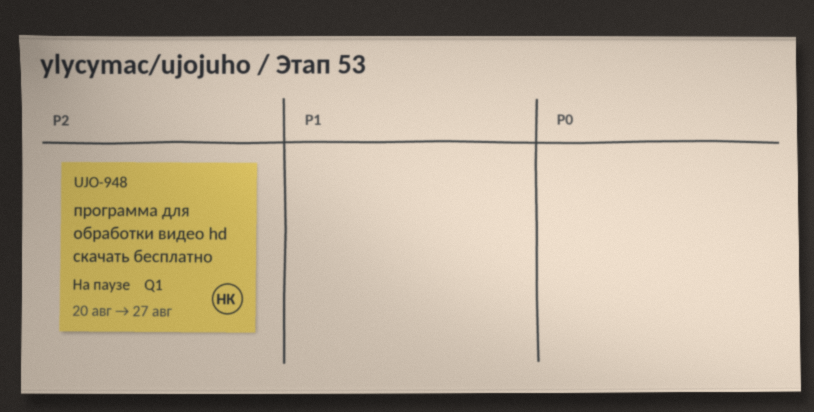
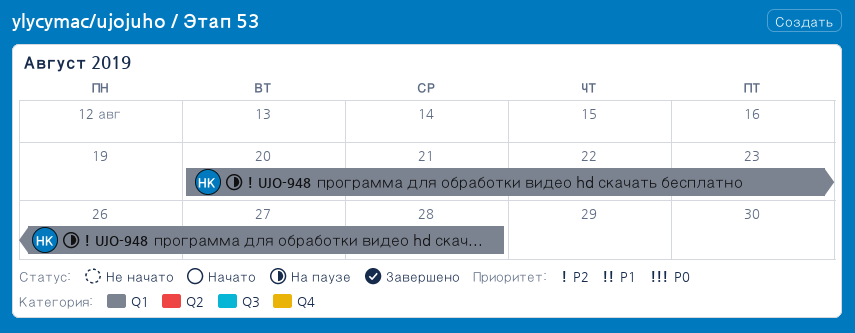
UJO-948, due: Aug 27 -> Aug 28

